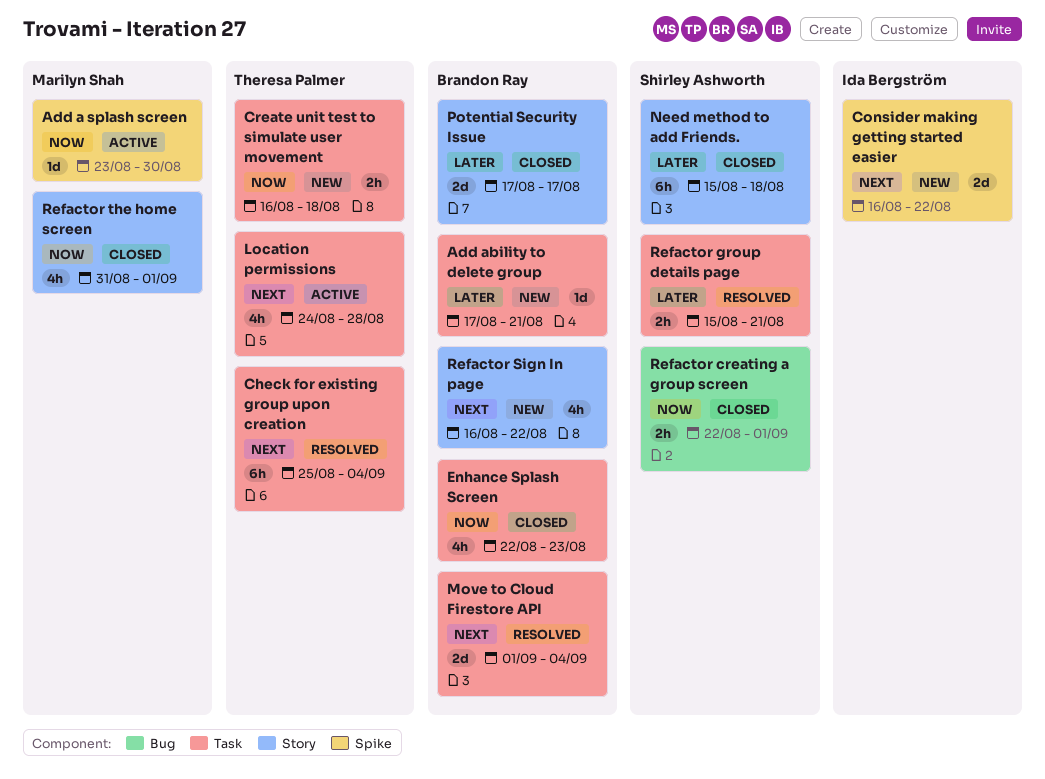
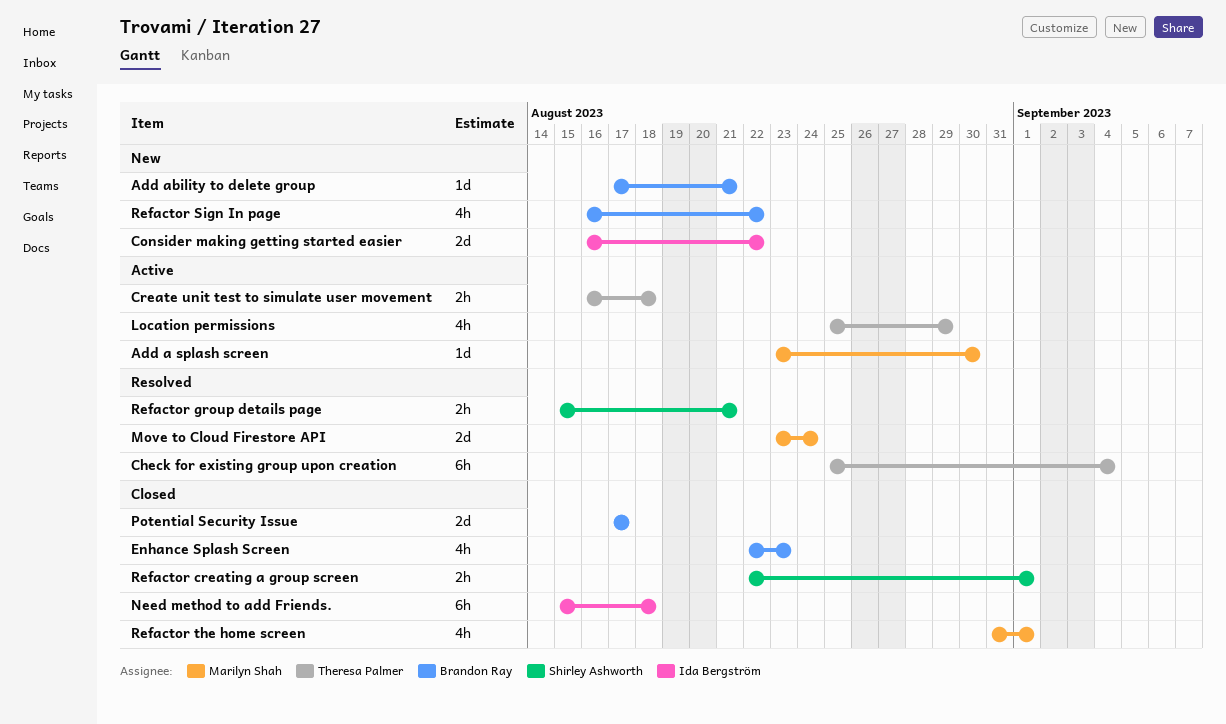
Create unit test to simulate user movement, status: New -> Active
Location permissions, start: Aug 24 -> Aug 25
Location permissions, due: Aug 28 -> Aug 29
Move to Cloud Firestore API, owner: Brandon Ray -> Marilyn Shah
Move to Cloud Firestore API, start: Sep 1 -> Aug 23
Move to Cloud Firestore API, due: Sep 4 -> Aug 24
Need method to add Friends., owner: Shirley Ashworth -> Ida Bergström

